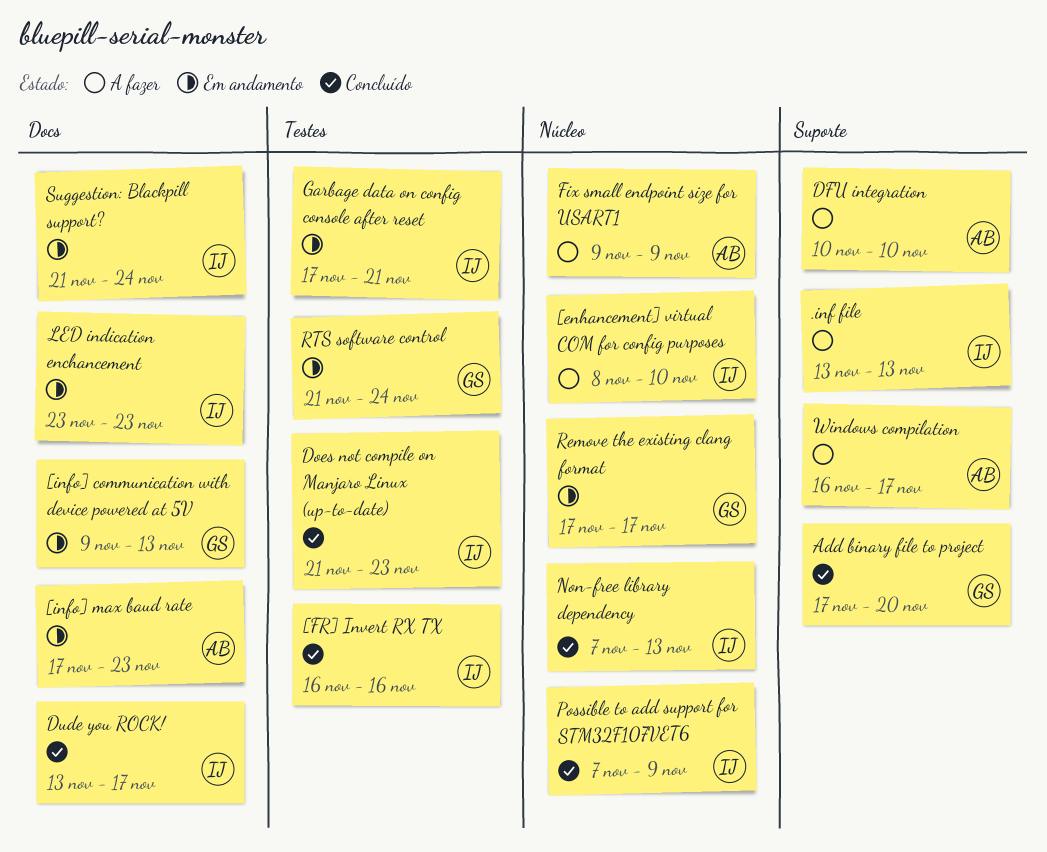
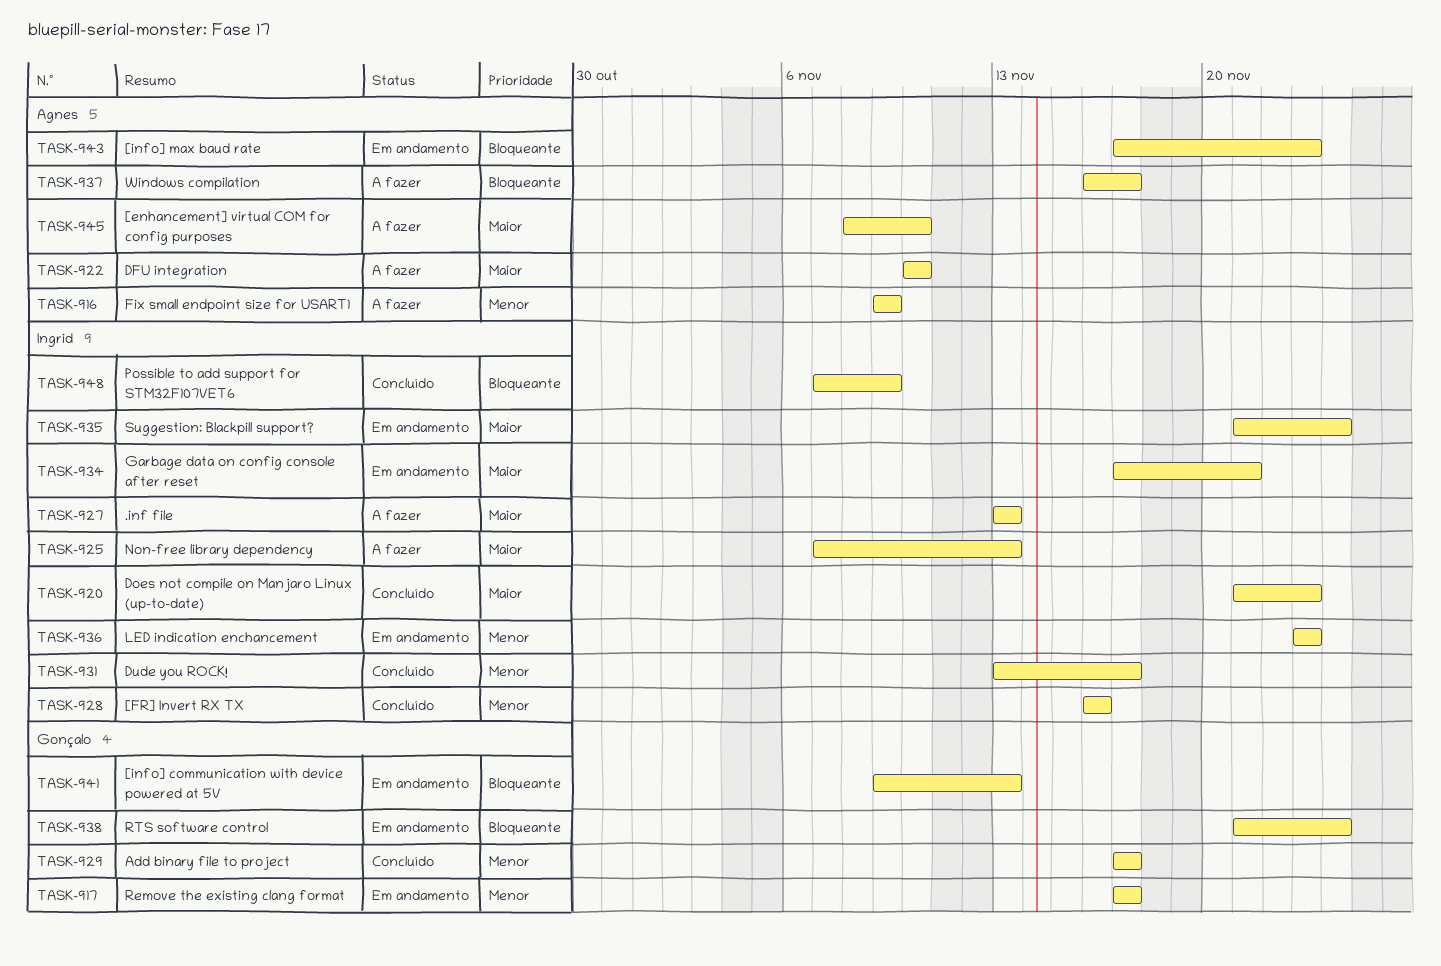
[enhancement] virtual COM for config purposes, owner: Ingrid -> Agnes
Add binary file to project, due: Nov 20 -> Nov 17
Non-free library dependency, status: Concluído -> A fazer

